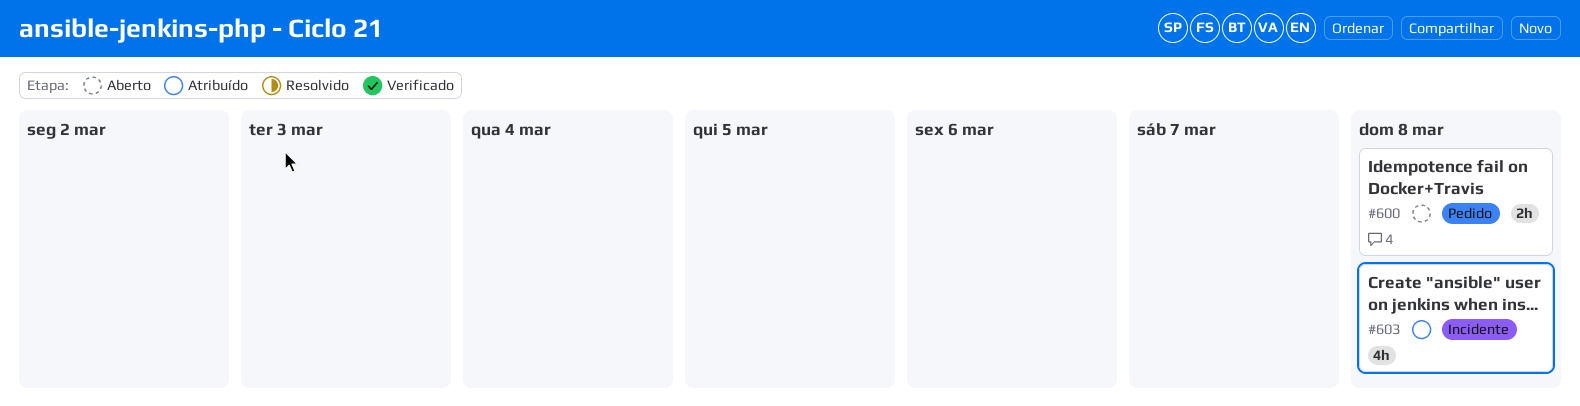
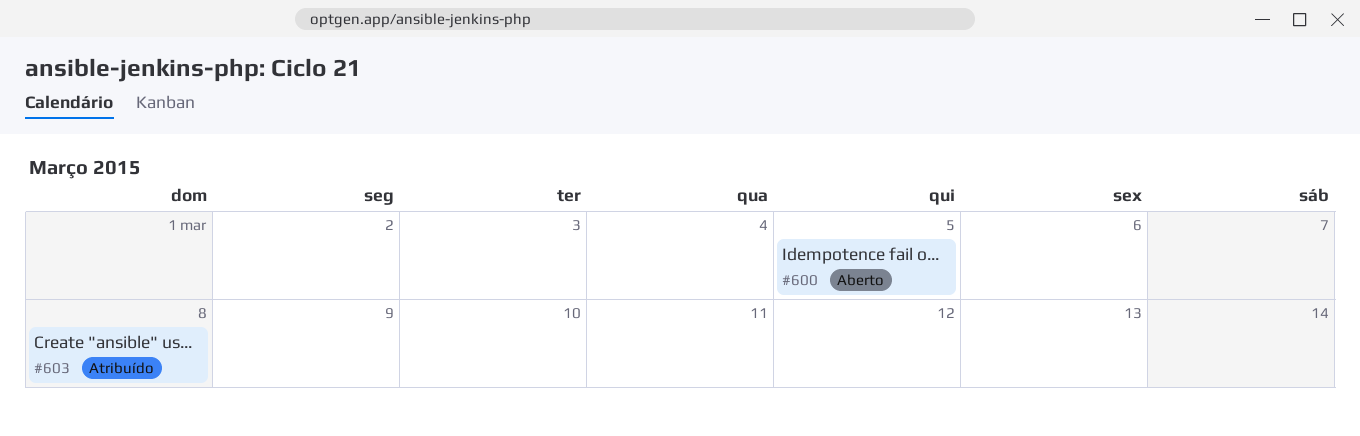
#600, due: Mar 8 -> Mar 5

